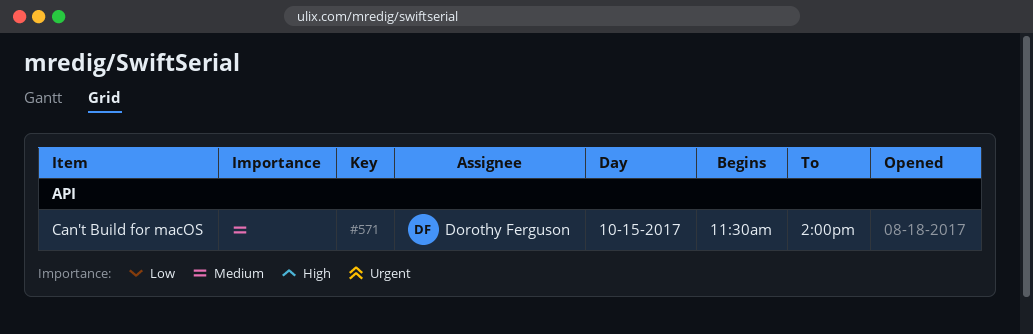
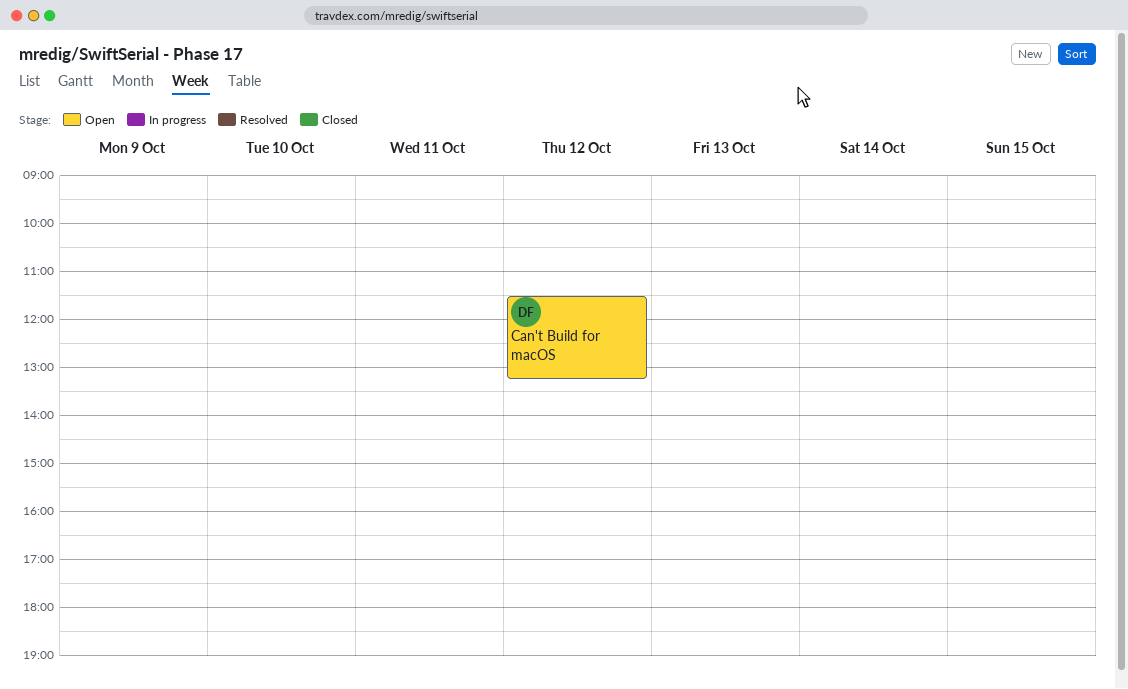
Can't Build for macOS, day: Oct 15 -> Oct 12
Can't Build for macOS, ends: 14:00 -> 13:15

